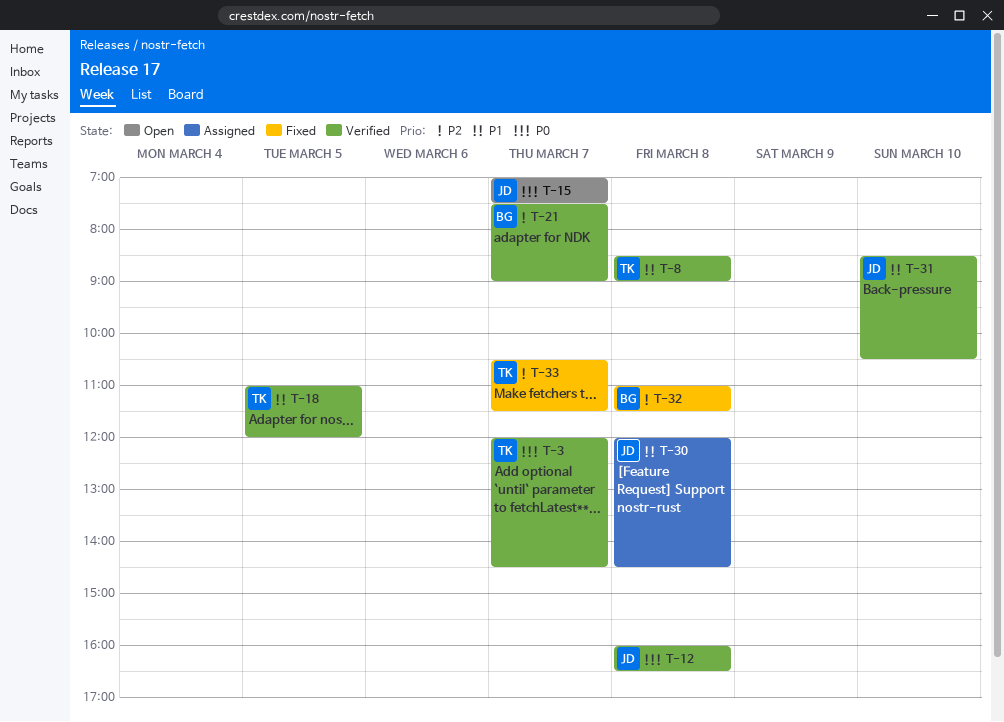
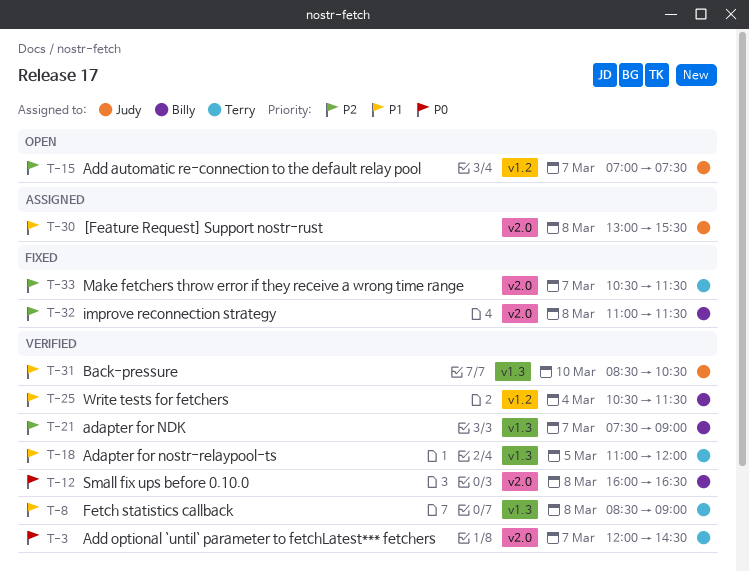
T-12, owner: Judy -> Billy
T-15, priority: P0 -> P2
T-25: none -> present
T-30, begins: 12:00 -> 13:00
T-30, ends: 14:30 -> 15:30

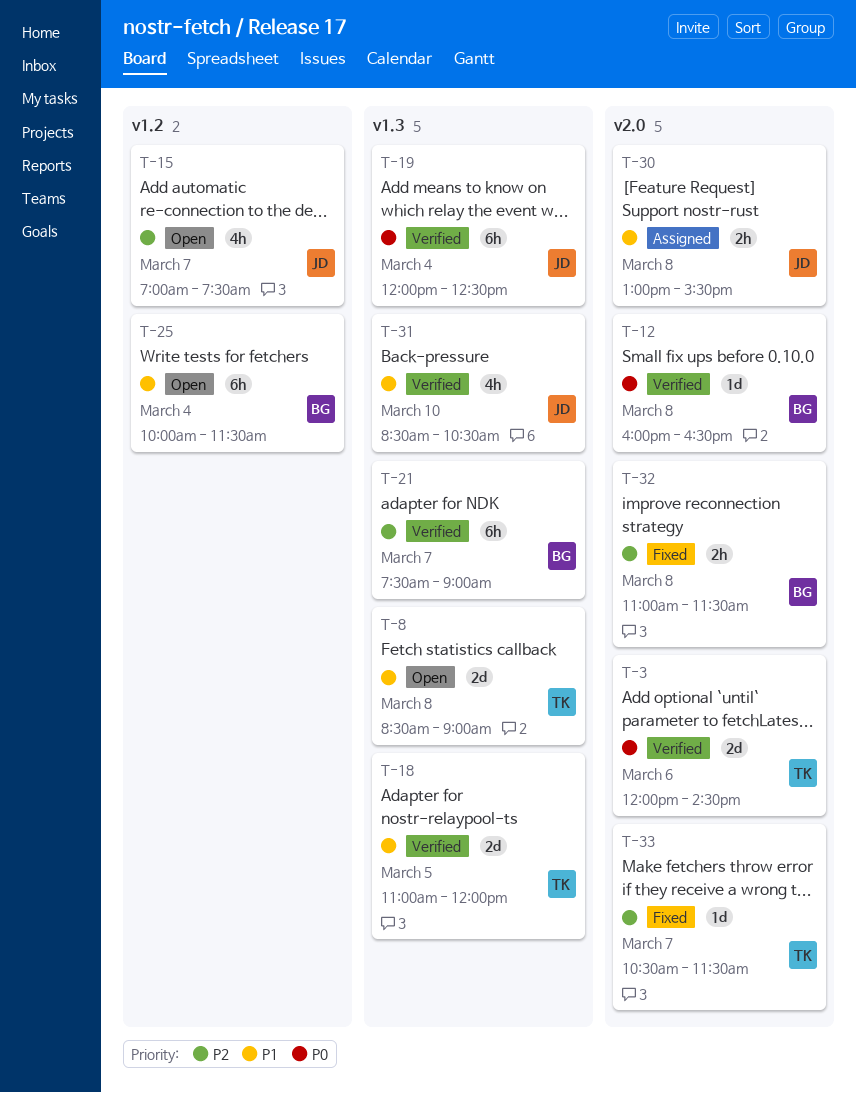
T-3, day: Mar 7 -> Mar 6
T-8, status: Verified -> Open
T-19: none -> present
T-25, status: Verified -> Open
T-25, begins: 10:30 -> 10:00

